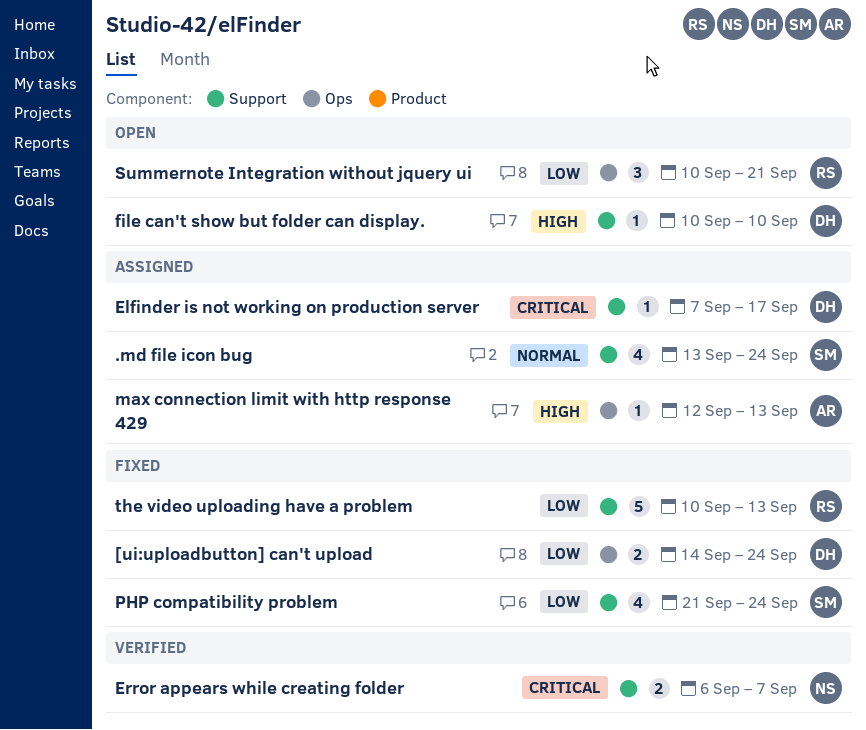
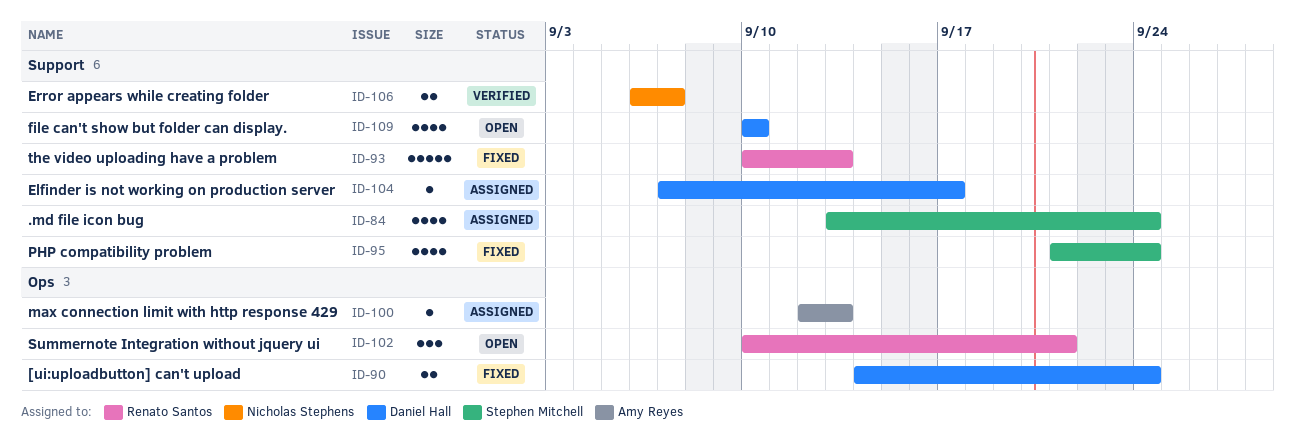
file can't show but folder can display., estimate: 1 -> 4

